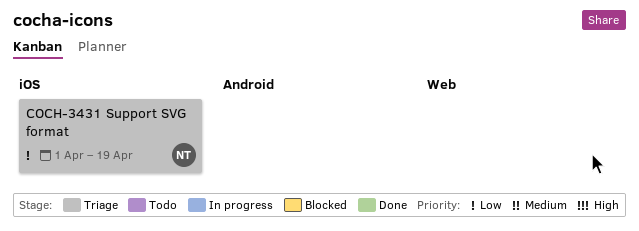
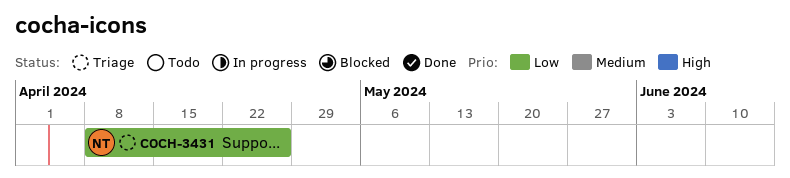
COCH-3431, start: Apr 1 -> Apr 8
COCH-3431, due: Apr 19 -> Apr 26

